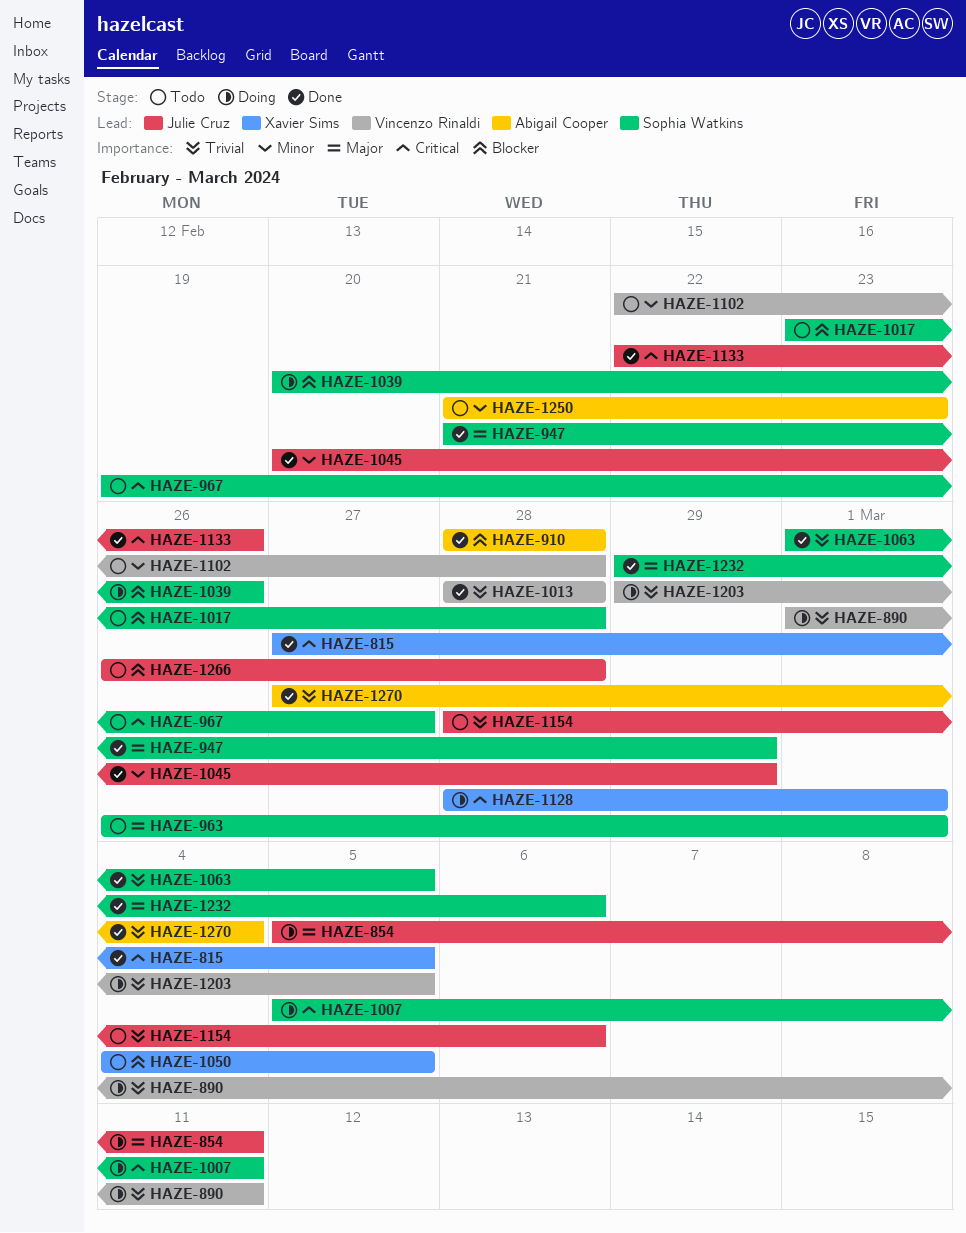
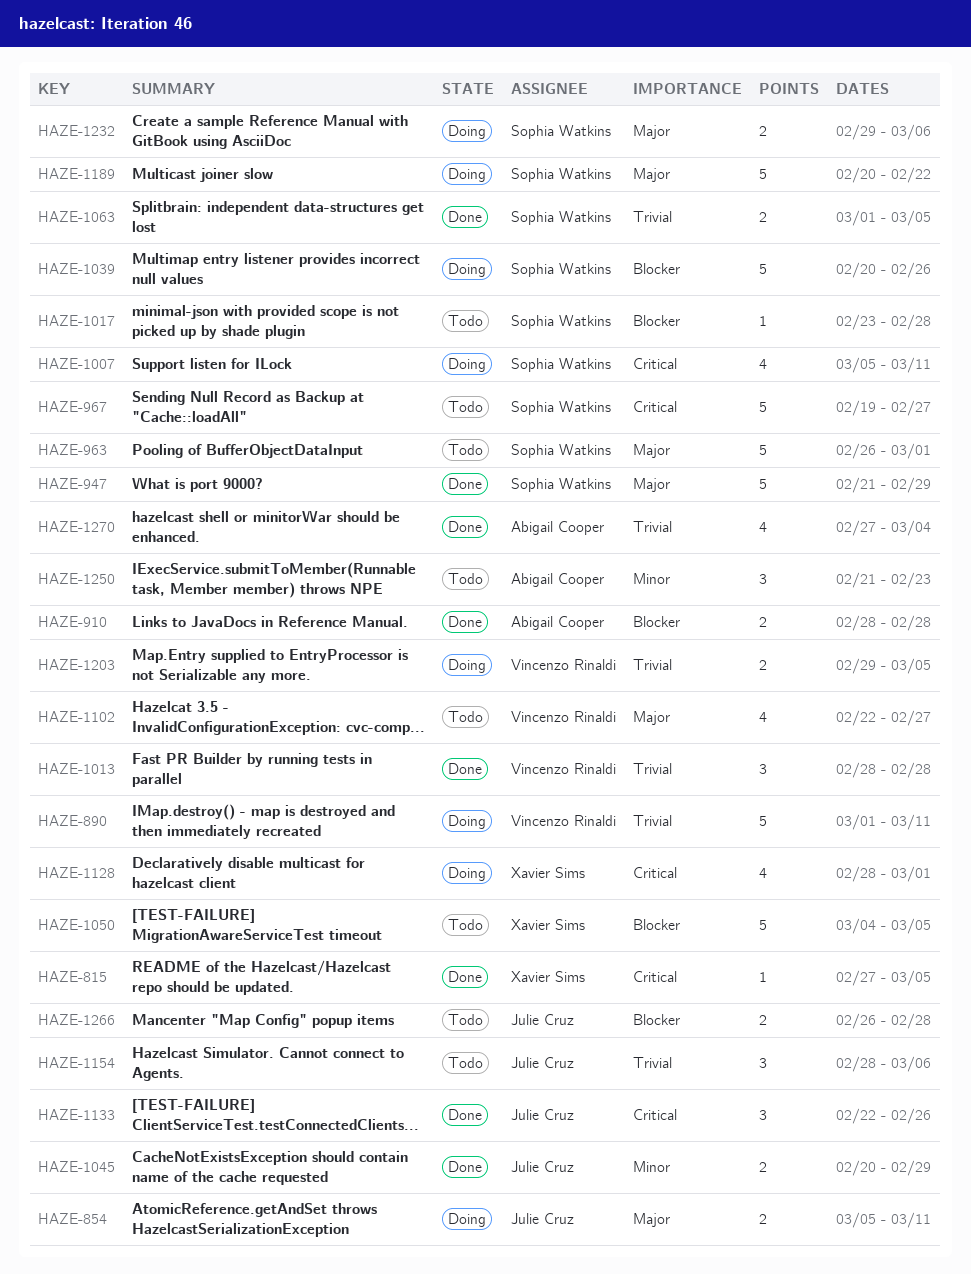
HAZE-1102, priority: Minor -> Major
HAZE-1102, due: Feb 28 -> Feb 27
HAZE-1189: none -> present
HAZE-1232, status: Done -> Doing

